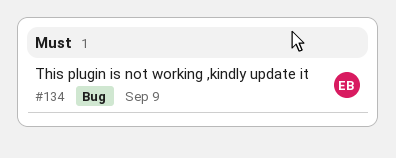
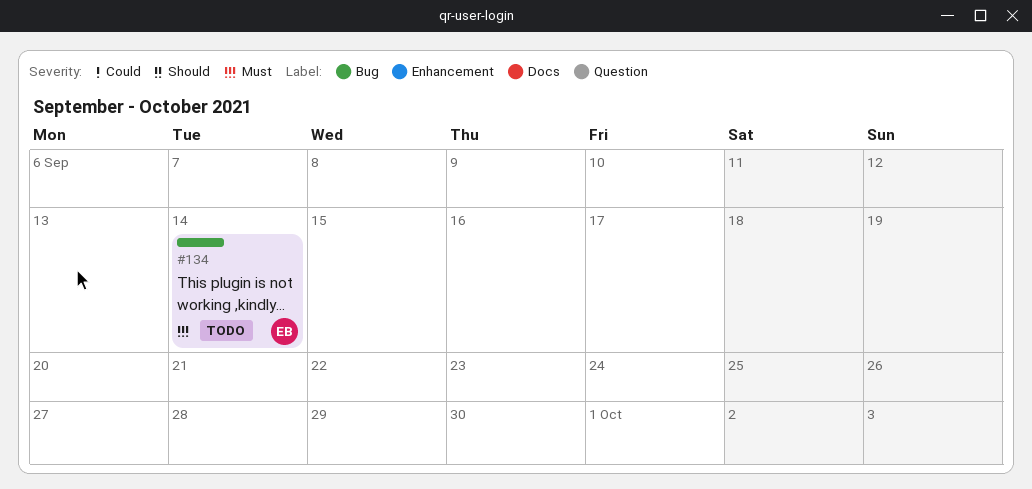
#134, due: Sep 9 -> Sep 14

